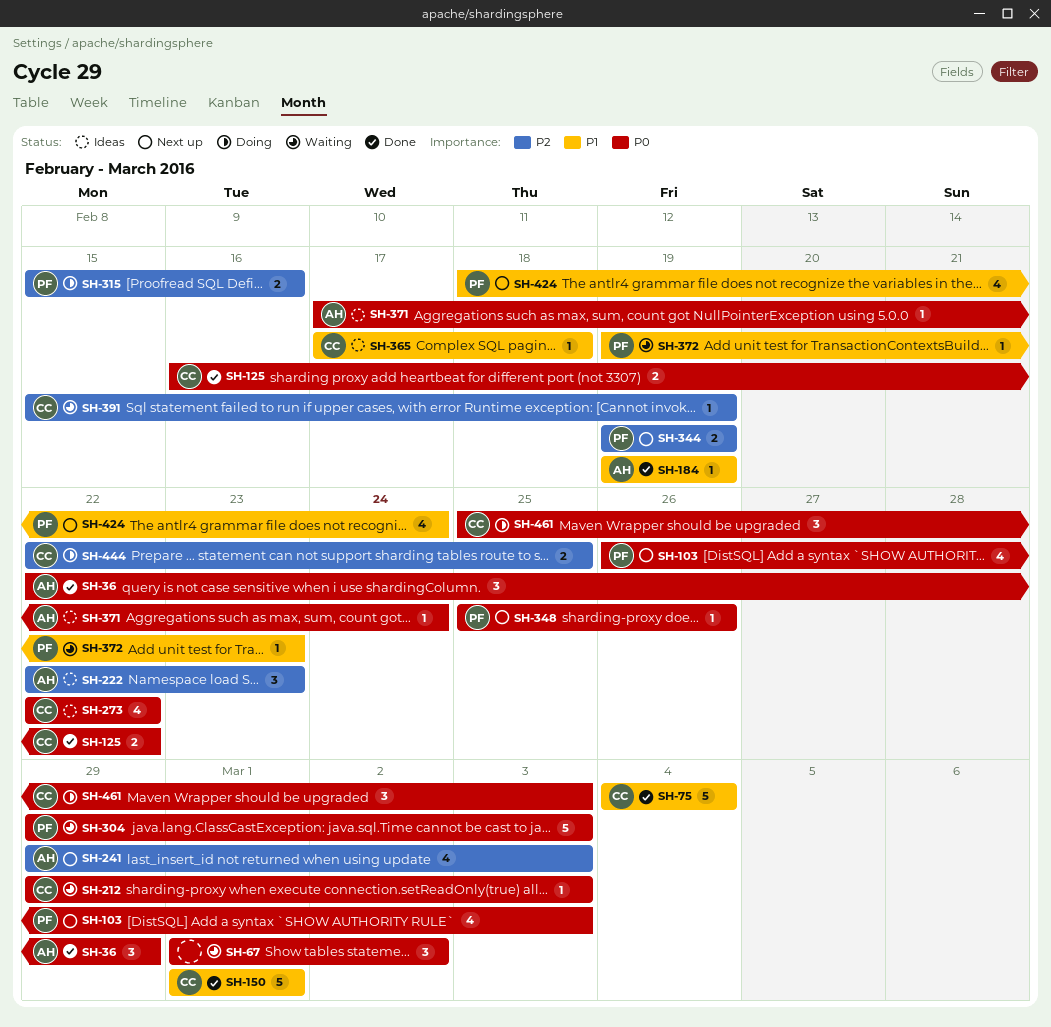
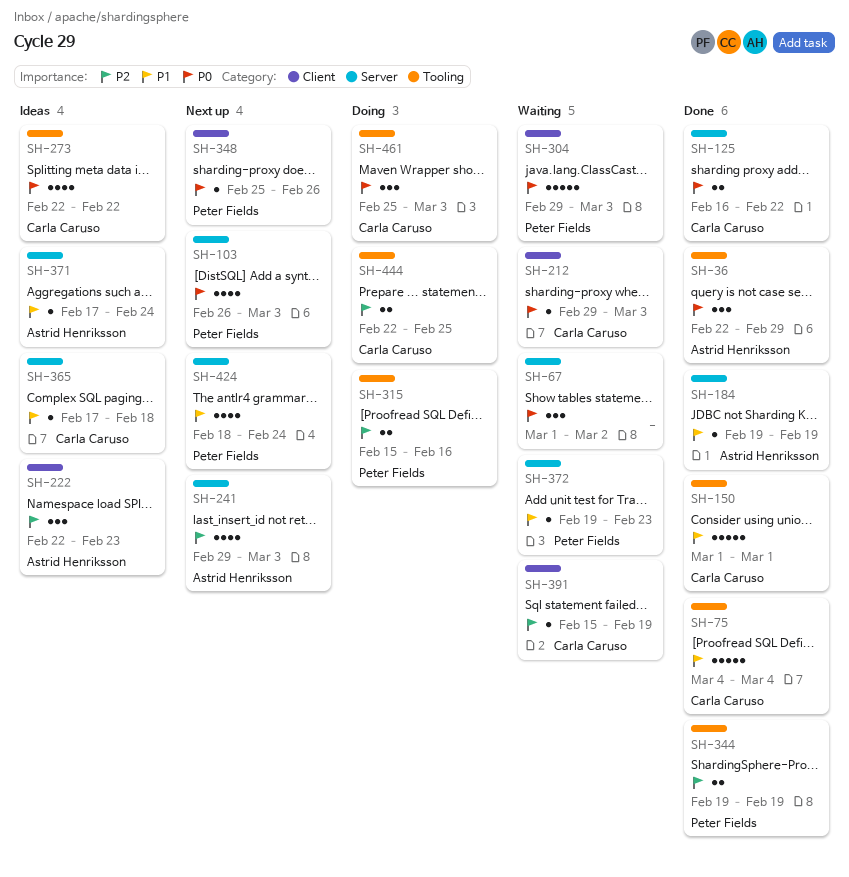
SH-344, status: Next up -> Done
SH-371, priority: P0 -> P1

